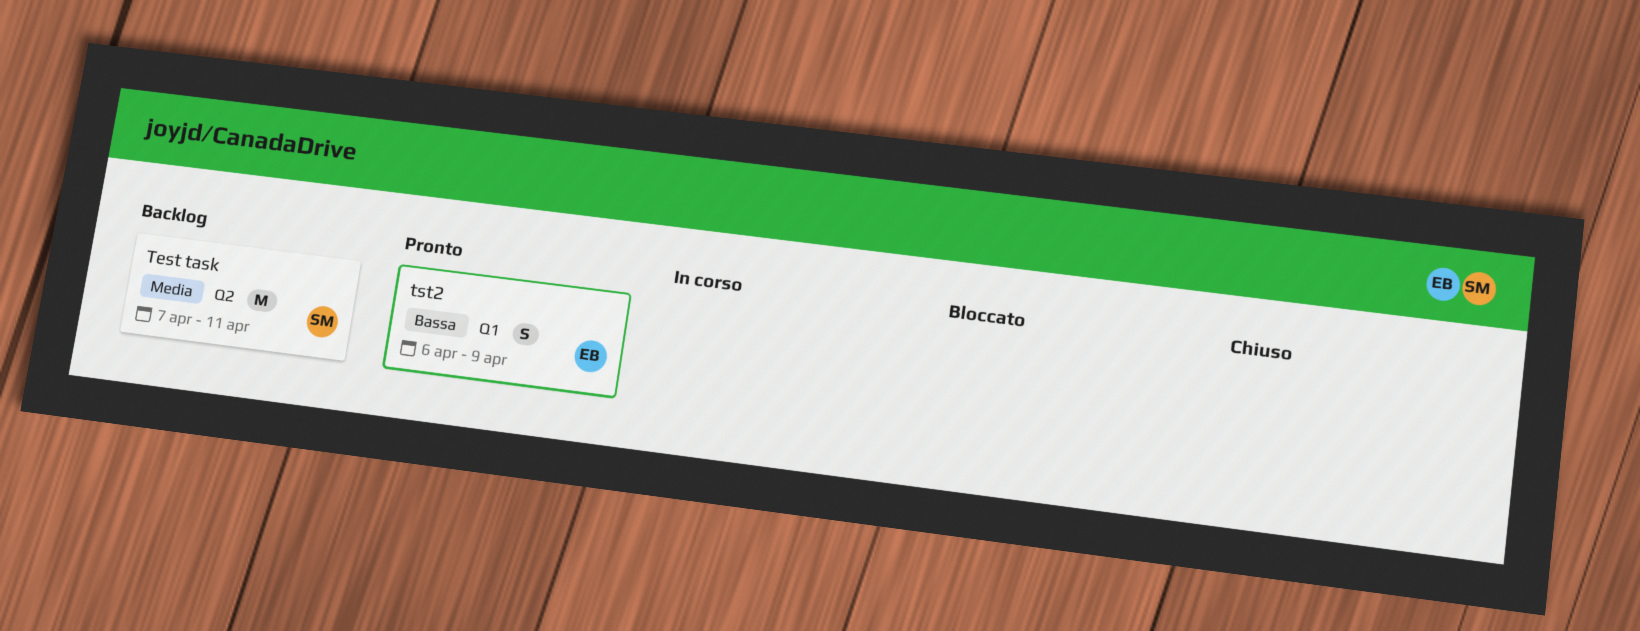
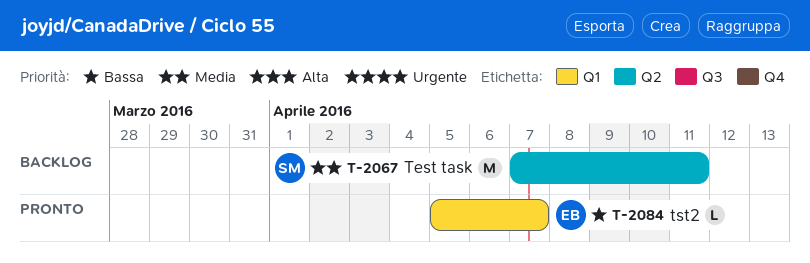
tst2, estimate: S -> L
tst2, start: Apr 6 -> Apr 5
tst2, due: Apr 9 -> Apr 7

